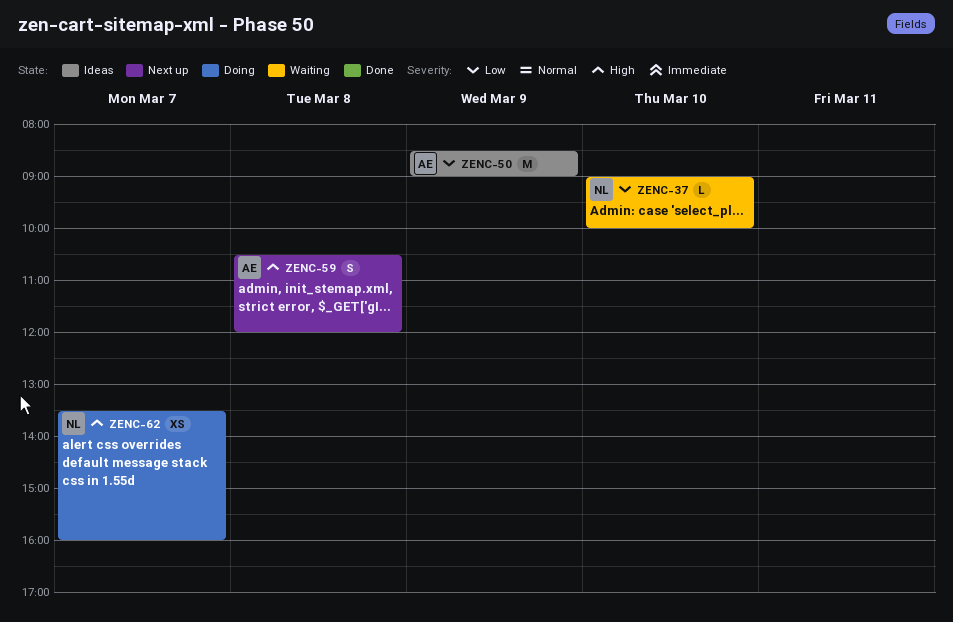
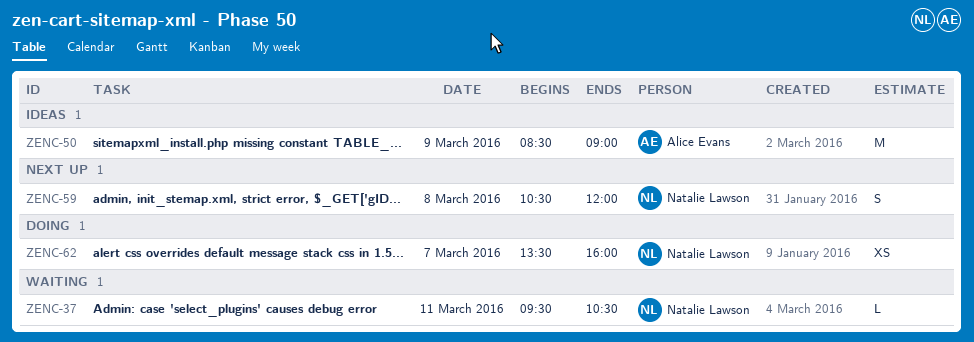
ZENC-37, day: Mar 10 -> Mar 11
ZENC-37, begins: 09:00 -> 09:30
ZENC-37, ends: 10:00 -> 10:30
ZENC-59, owner: Alice Evans -> Natalie Lawson

